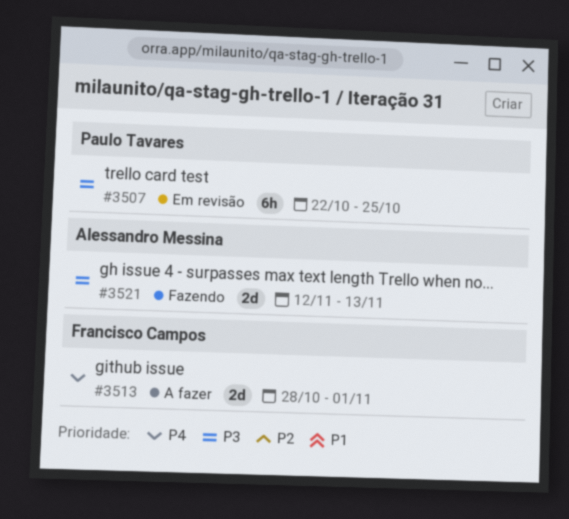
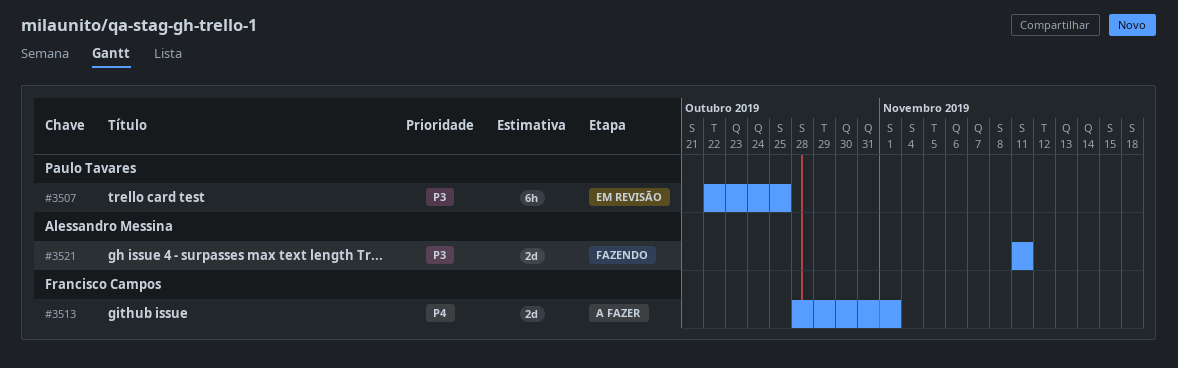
#3521, start: Nov 12 -> Nov 11
#3521, due: Nov 13 -> Nov 11

